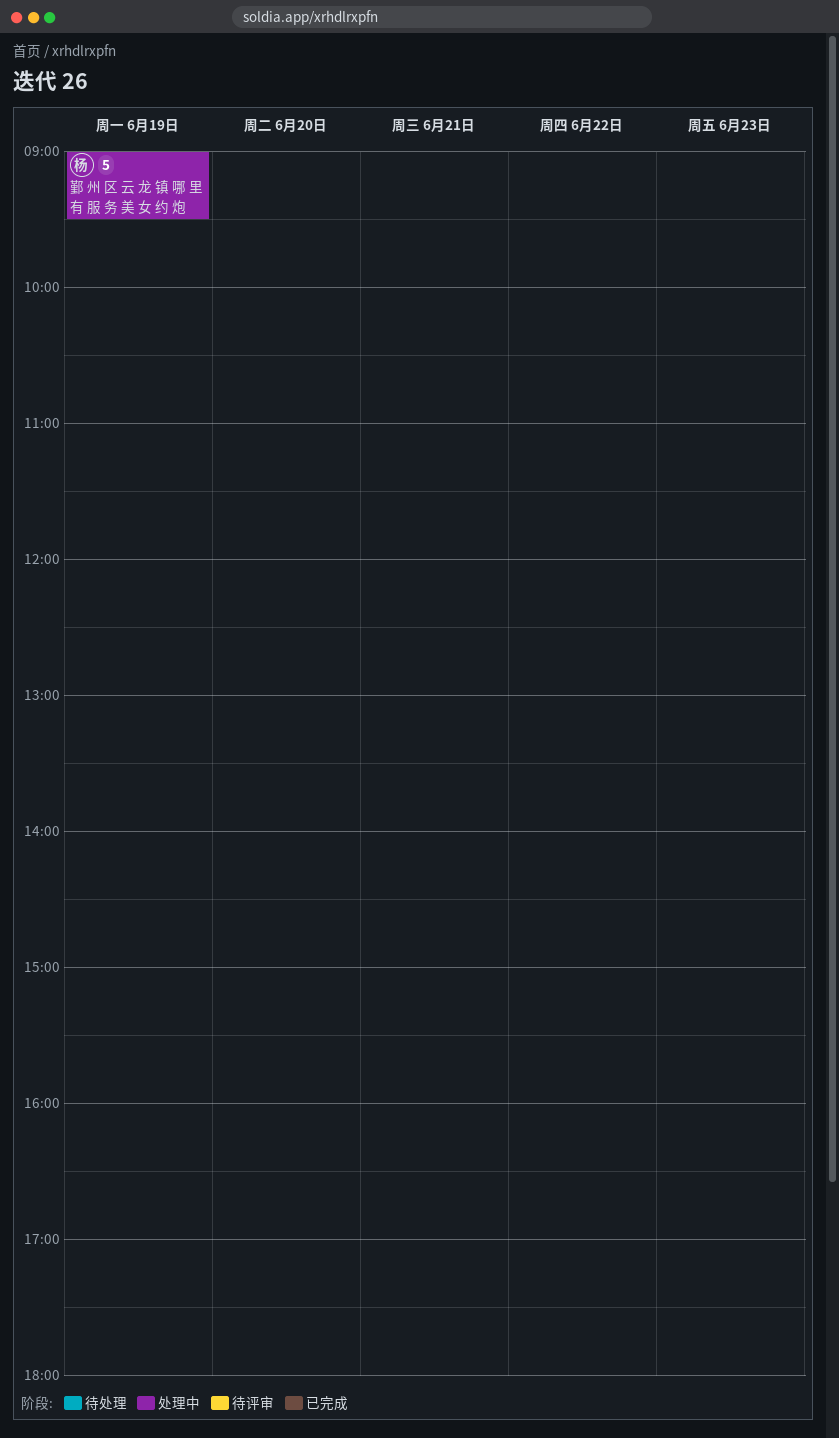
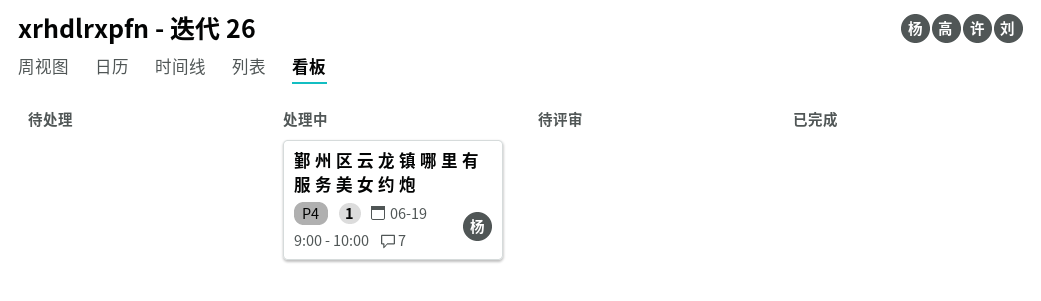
鄞 州 区 云 龙 镇 哪 里 有 服 务 美 女 约 炮, estimate: 5 -> 1
鄞 州 区 云 龙 镇 哪 里 有 服 务 美 女 约 炮, ends: 09:30 -> 10:00

